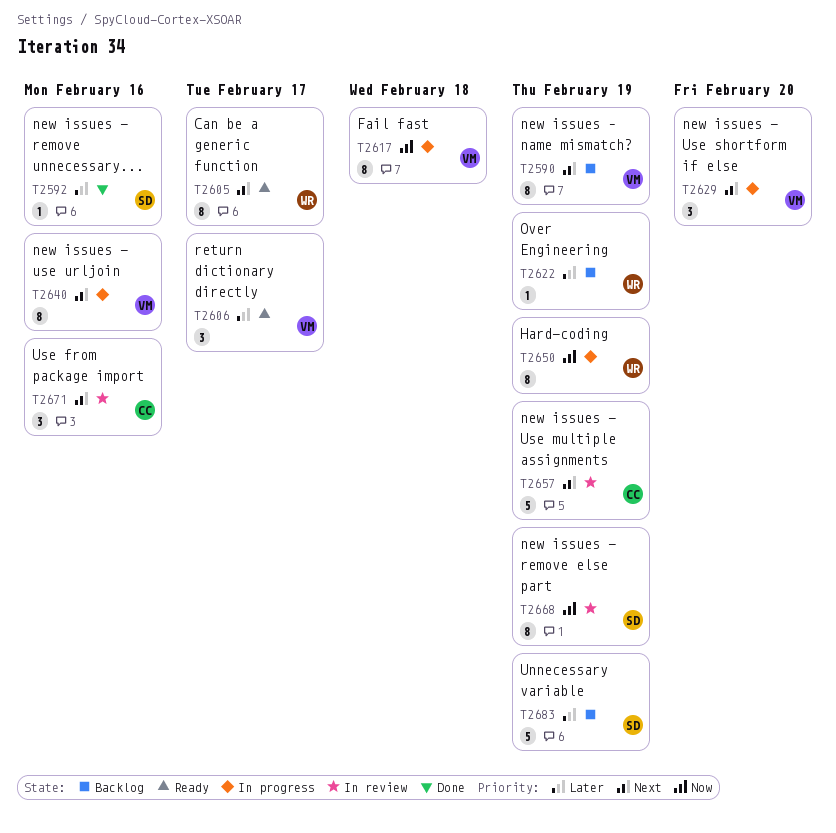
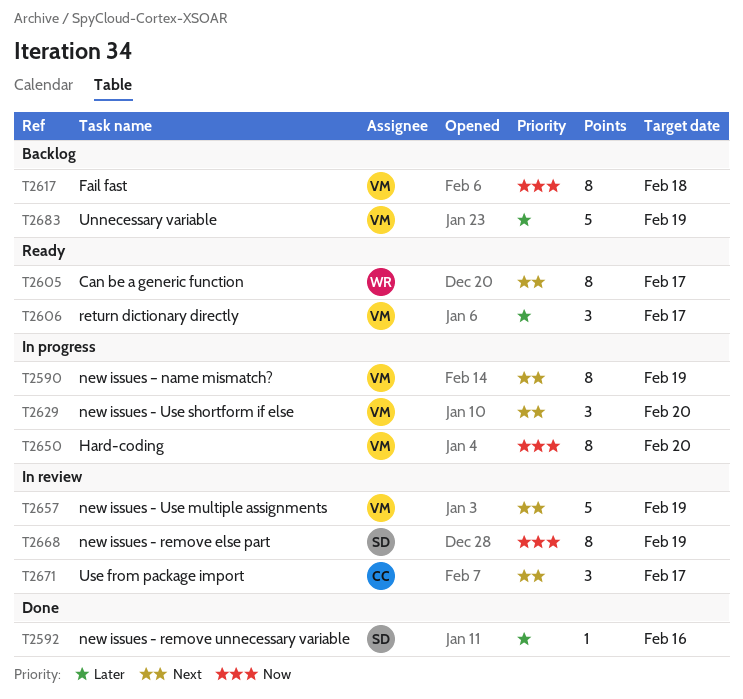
T2590, status: Backlog -> In progress
T2617, status: In progress -> Backlog
T2622: present -> none
T2640: present -> none
T2650, owner: WR -> VM
T2650, due: Feb 19 -> Feb 20
T2657, owner: CC -> VM
T2671, due: Feb 16 -> Feb 17
T2683, owner: SD -> VM

